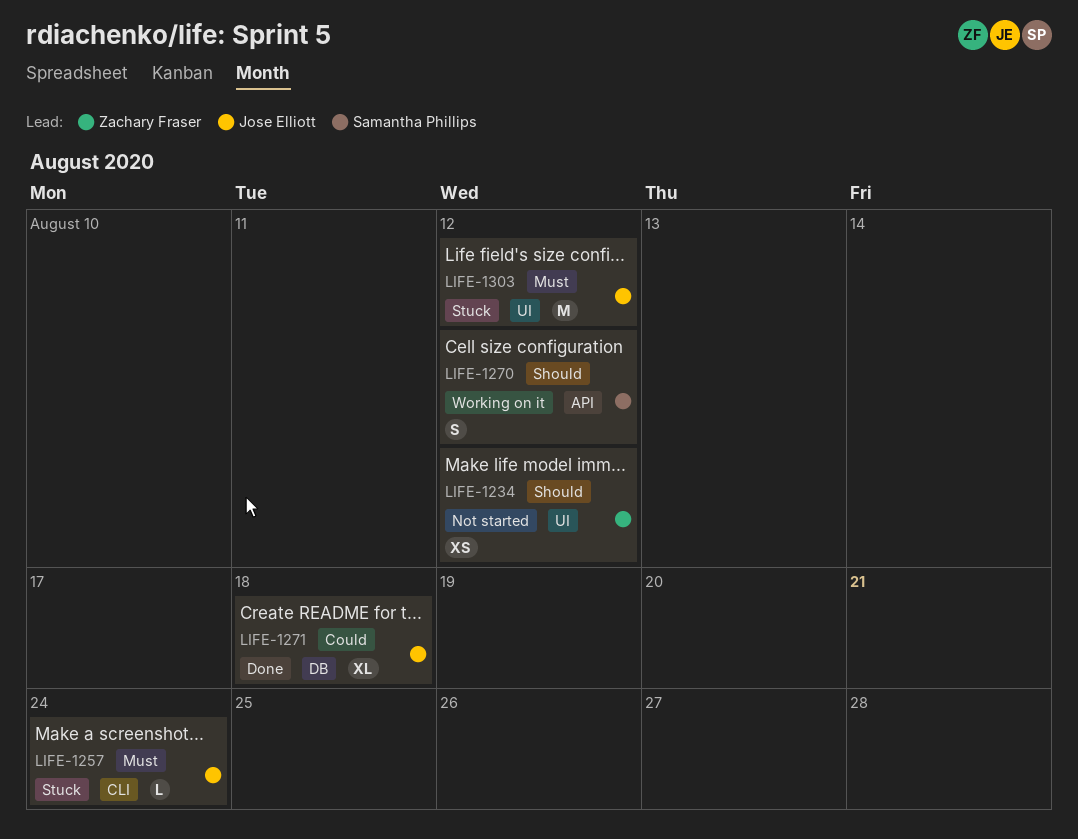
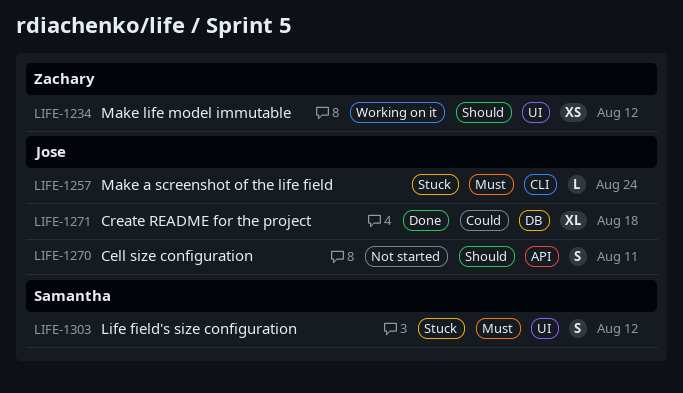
LIFE-1234, status: Not started -> Working on it
LIFE-1270, status: Working on it -> Not started
LIFE-1270, owner: Samantha Phillips -> Jose Elliott
LIFE-1270, due: Aug 12 -> Aug 11
LIFE-1303, owner: Jose Elliott -> Samantha Phillips
LIFE-1303, estimate: M -> S

